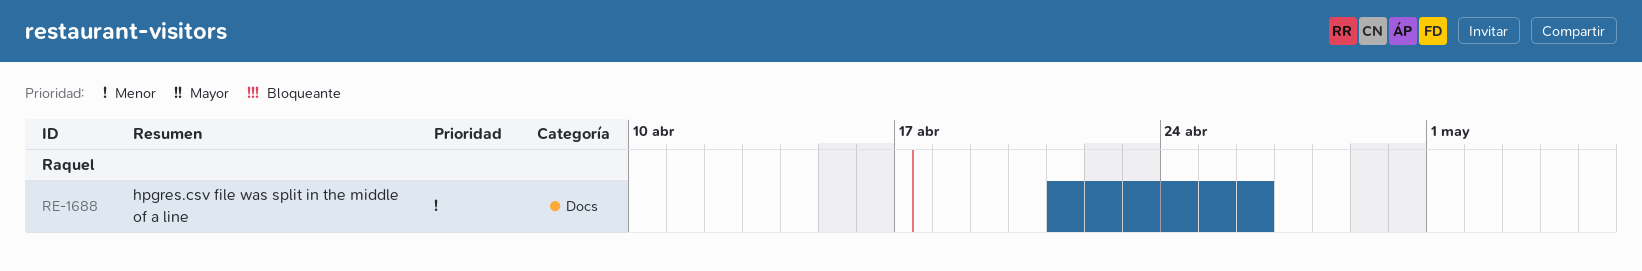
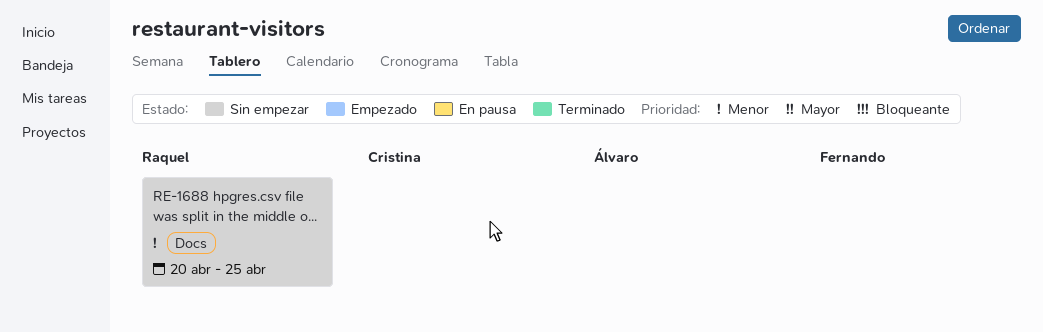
RE-1688, start: Apr 21 -> Apr 20
RE-1688, due: Apr 26 -> Apr 25

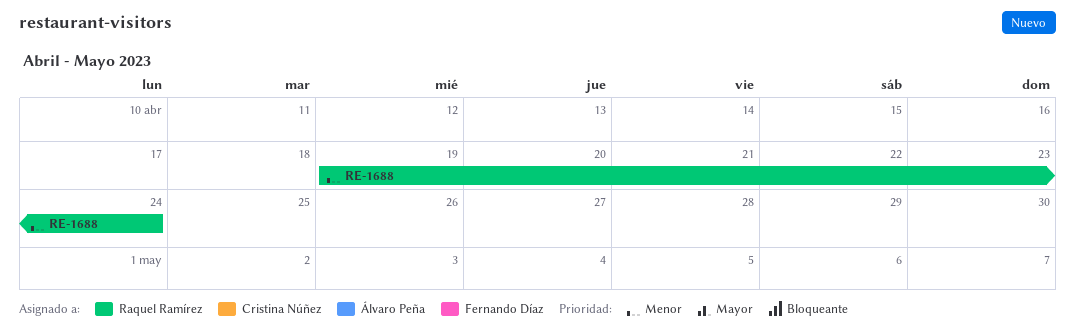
RE-1688, start: Apr 20 -> Apr 19
RE-1688, due: Apr 25 -> Apr 24

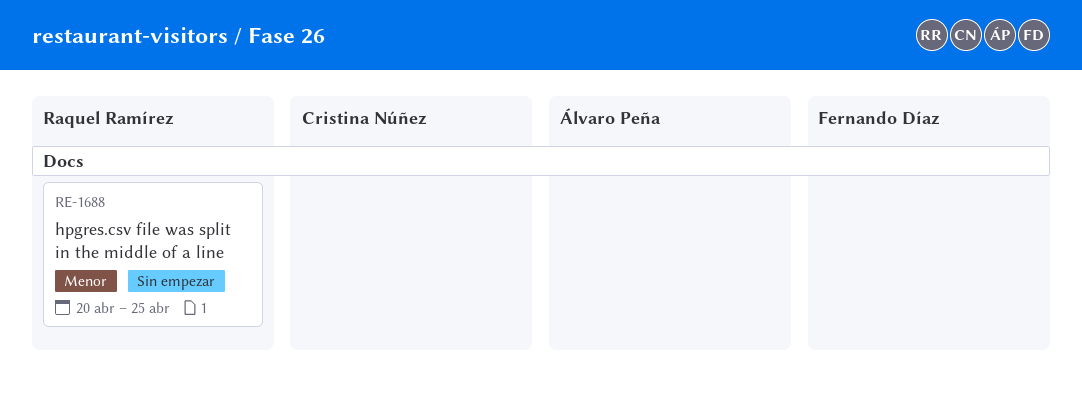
RE-1688, start: Apr 19 -> Apr 20
RE-1688, due: Apr 24 -> Apr 25

